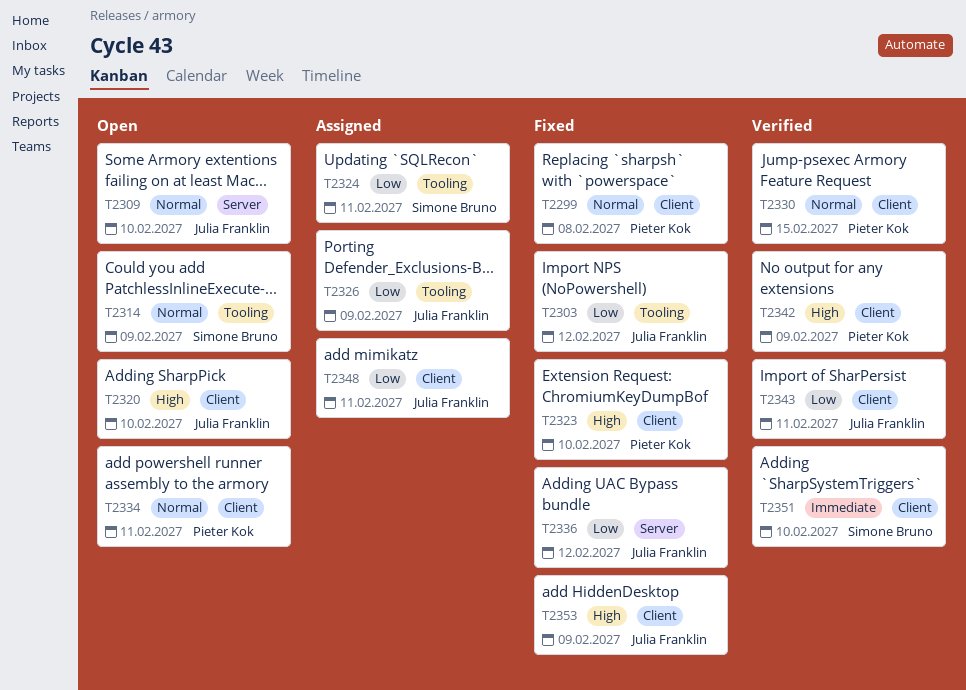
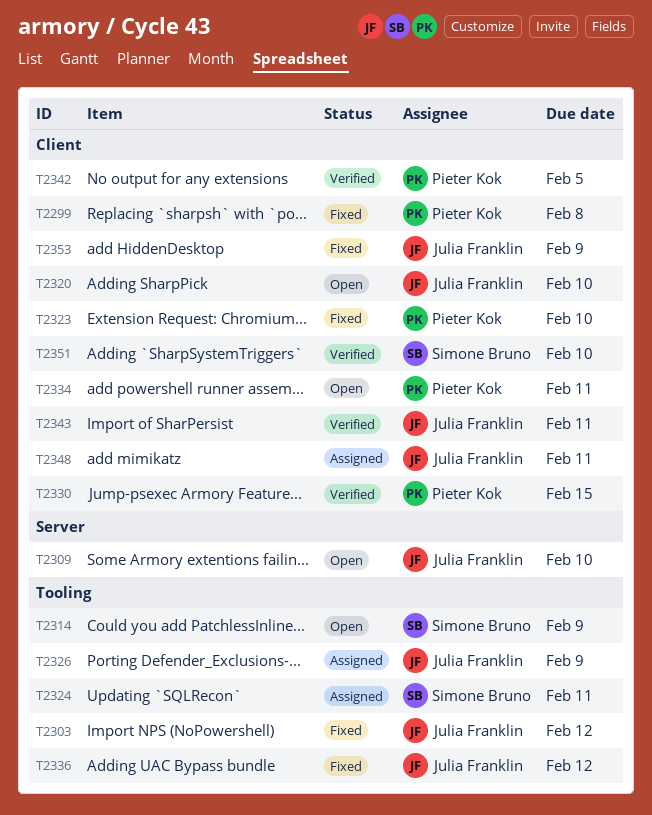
T2336, label: Server -> Tooling
T2342, due: Feb 9 -> Feb 5

